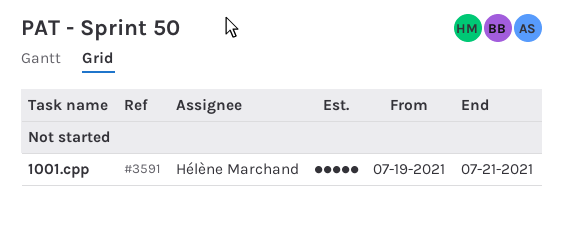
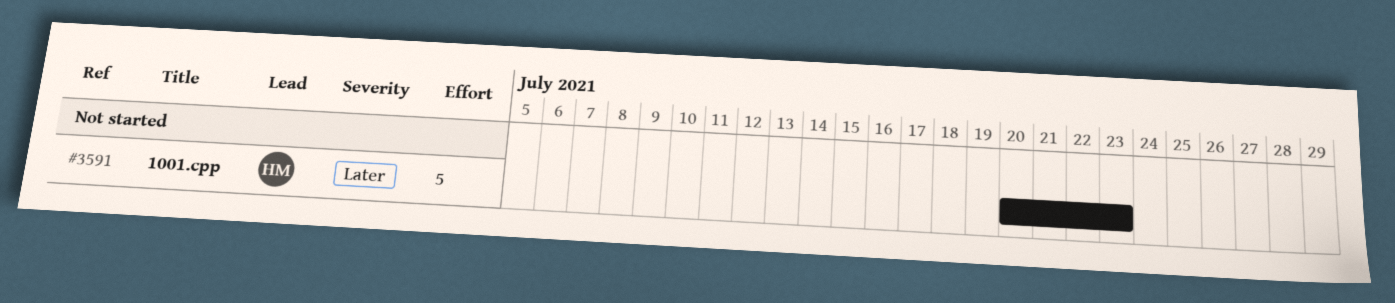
#3591, start: Jul 19 -> Jul 20
#3591, due: Jul 21 -> Jul 23

